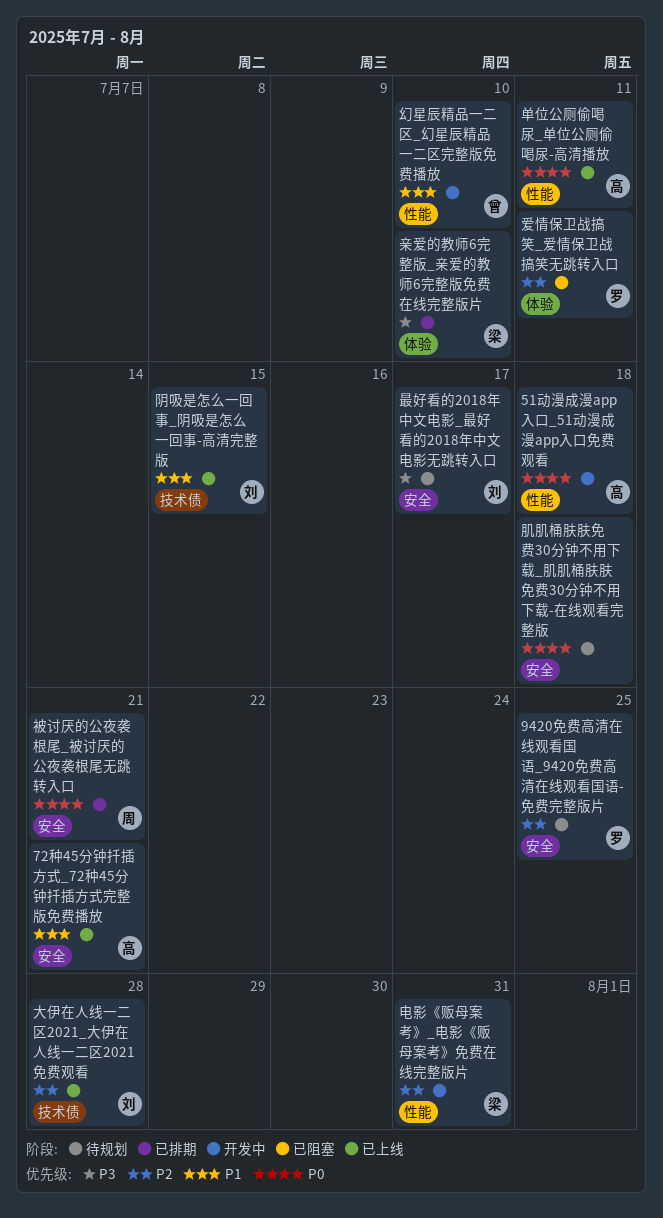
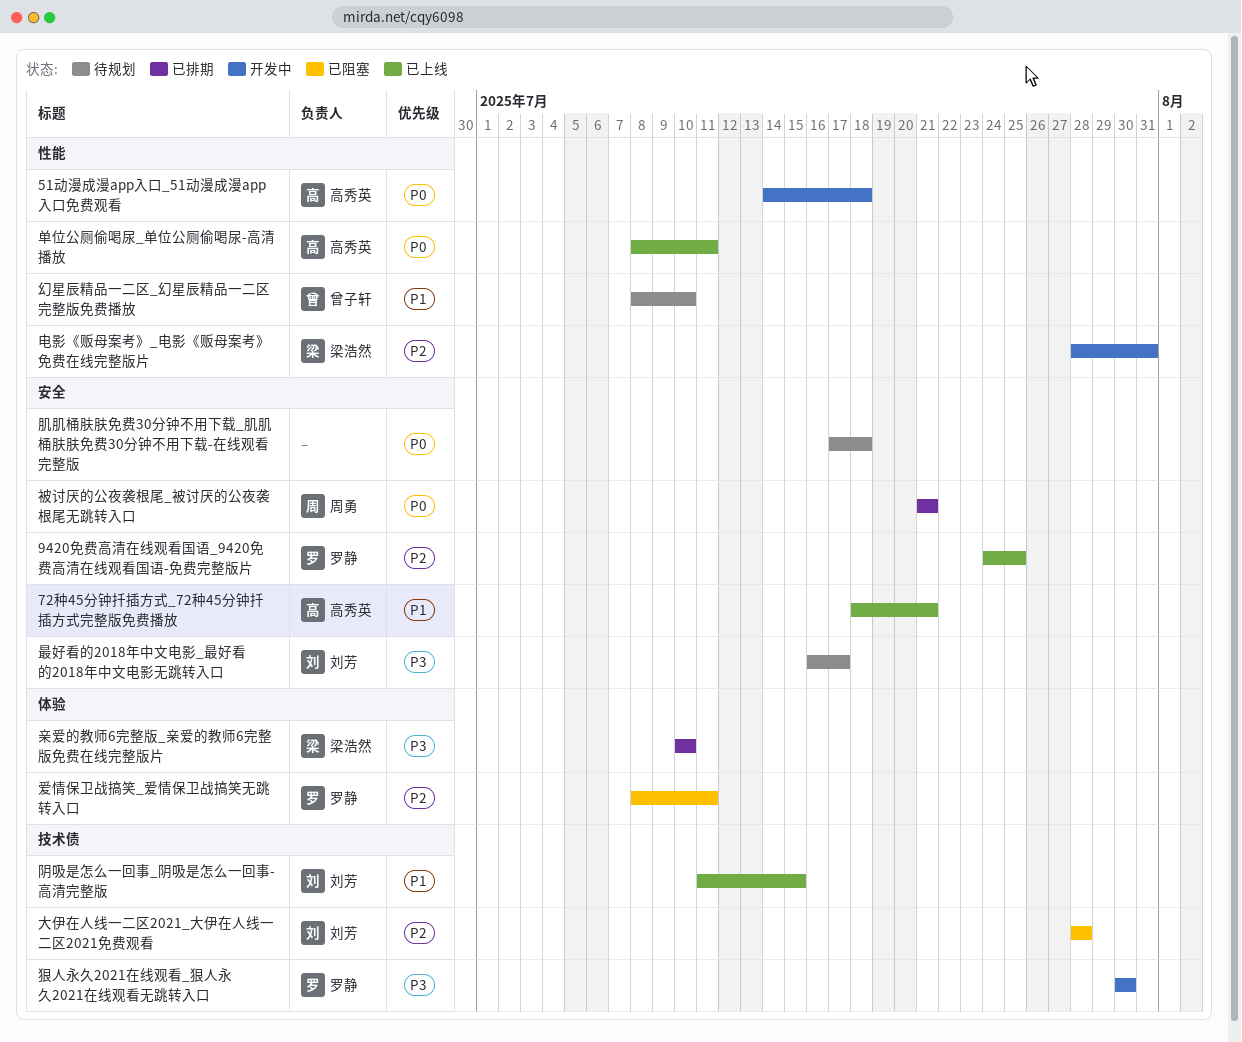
9420免费高清在线观看国语_9420免费高清在线观看国语-免费完整版片, status: 待规划 -> 已上线
大伊在人线一二区2021_大伊在人线一二区2021免费观看, status: 已上线 -> 已阻塞
幻星辰精品一二区_幻星辰精品一二区完整版免费播放, status: 开发中 -> 待规划
狠人永久2021在线观看_狠人永久2021在线观看无跳转入口: none -> present

